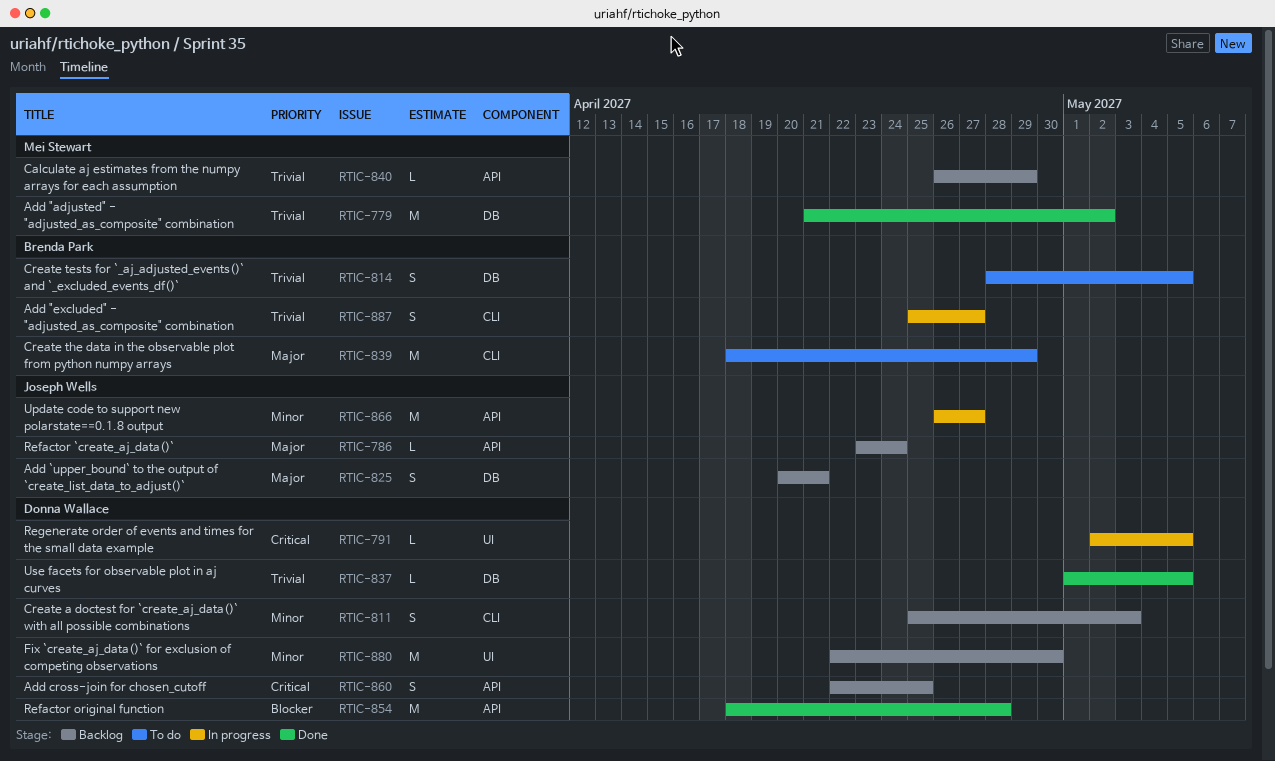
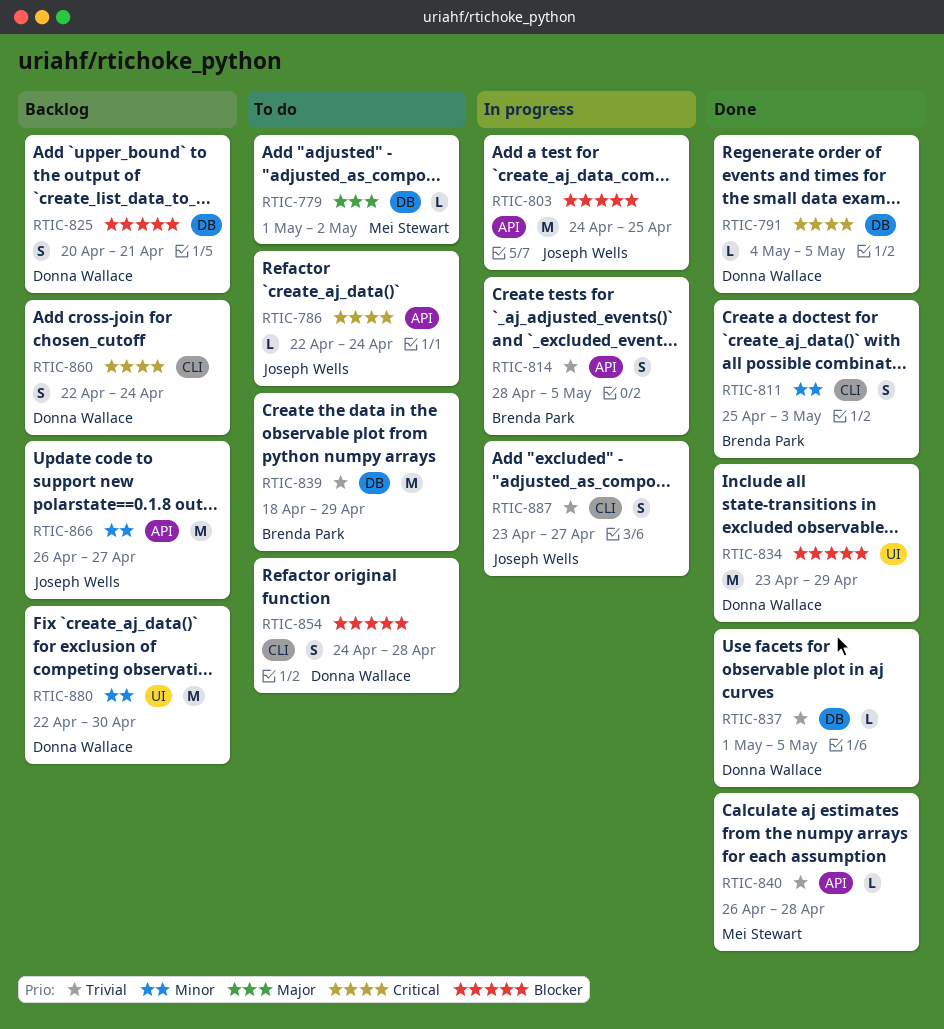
RTIC-779, status: Done -> To do
RTIC-779, priority: Trivial -> Major
RTIC-779, estimate: M -> L
RTIC-779, start: Apr 21 -> May 1
RTIC-786, status: Backlog -> To do
RTIC-786, priority: Major -> Critical
RTIC-786, start: Apr 23 -> Apr 22
RTIC-791, status: In progress -> Done
RTIC-791, label: UI -> DB
RTIC-791, start: May 2 -> May 4
RTIC-803: none -> present
RTIC-811, status: Backlog -> Done
RTIC-811, owner: Donna Wallace -> Brenda Park
RTIC-814, status: To do -> In progress
RTIC-814, label: DB -> API
RTIC-825, owner: Joseph Wells -> Donna Wallace
RTIC-825, priority: Major -> Blocker
RTIC-834: none -> present
RTIC-839, priority: Major -> Trivial
RTIC-839, label: CLI -> DB
RTIC-840, status: Backlog -> Done
RTIC-840, due: Apr 29 -> Apr 28
RTIC-854, status: Done -> To do
RTIC-854, label: API -> CLI
RTIC-854, estimate: M -> S
RTIC-854, start: Apr 18 -> Apr 24
RTIC-860, label: API -> CLI
RTIC-860, due: Apr 25 -> Apr 24
RTIC-866, status: In progress -> Backlog
RTIC-887, owner: Brenda Park -> Joseph Wells
RTIC-887, start: Apr 25 -> Apr 23

